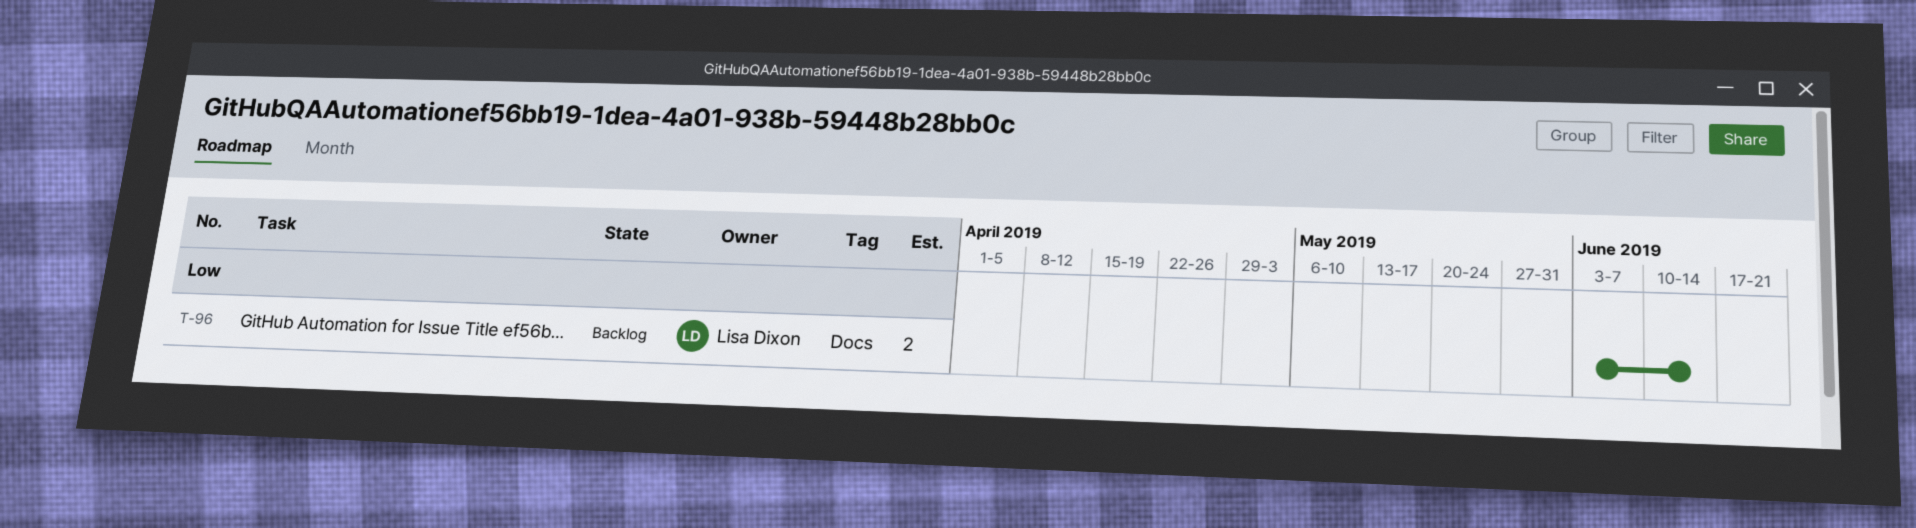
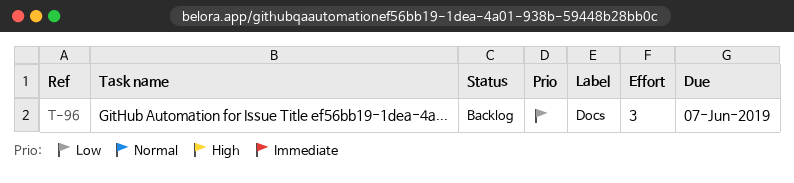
T-96, estimate: 2 -> 3
T-96, due: Jun 14 -> Jun 7

